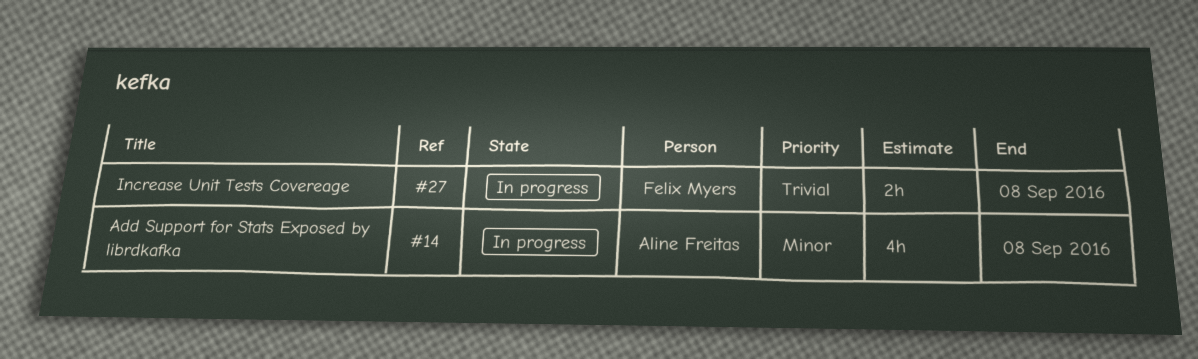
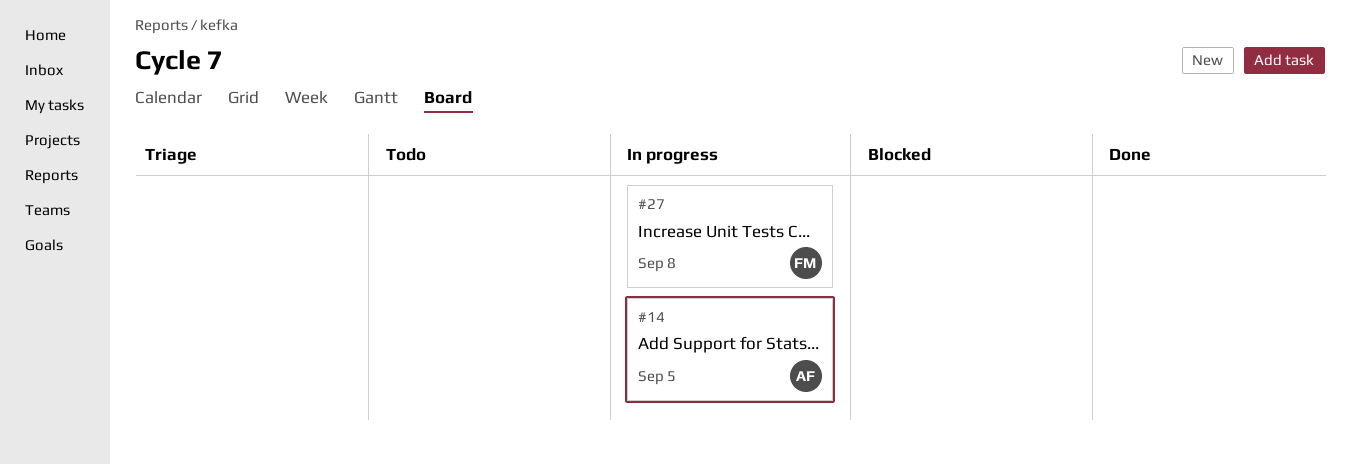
#14, due: Sep 8 -> Sep 5

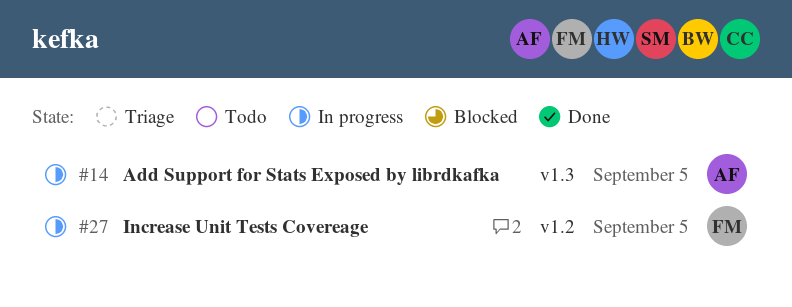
#27, due: Sep 8 -> Sep 5

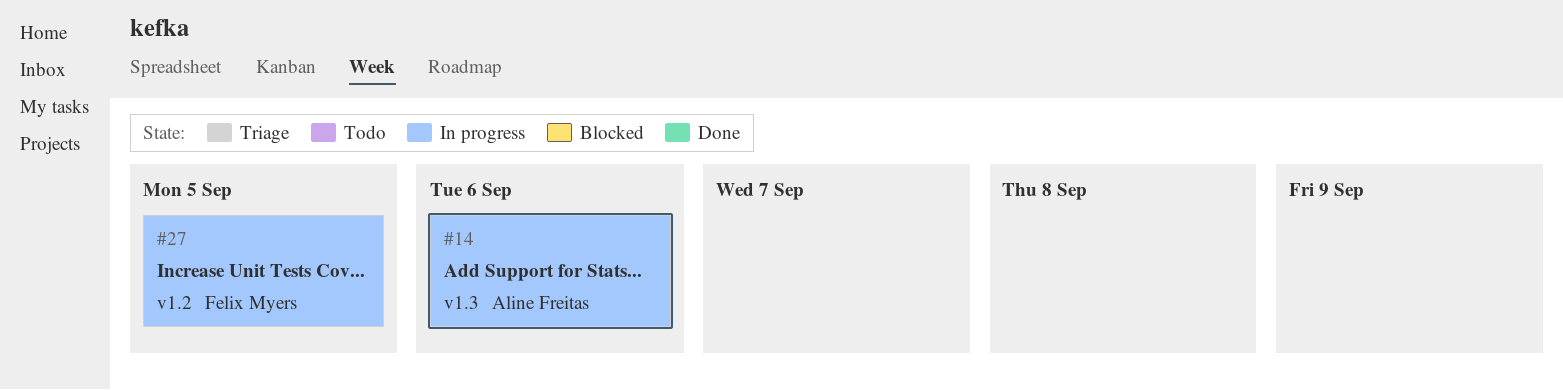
#14, due: Sep 5 -> Sep 6

